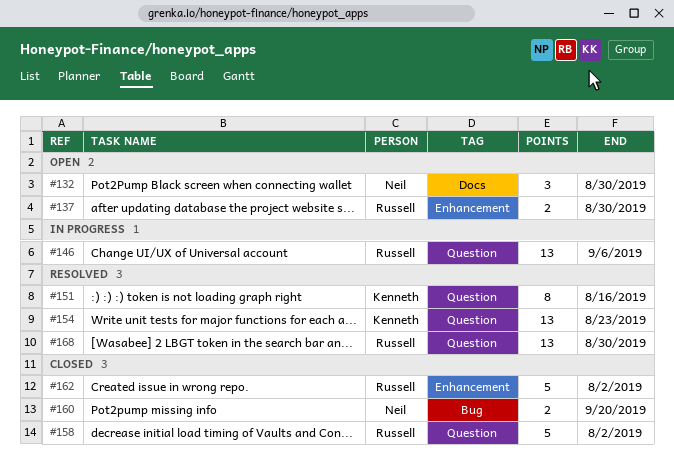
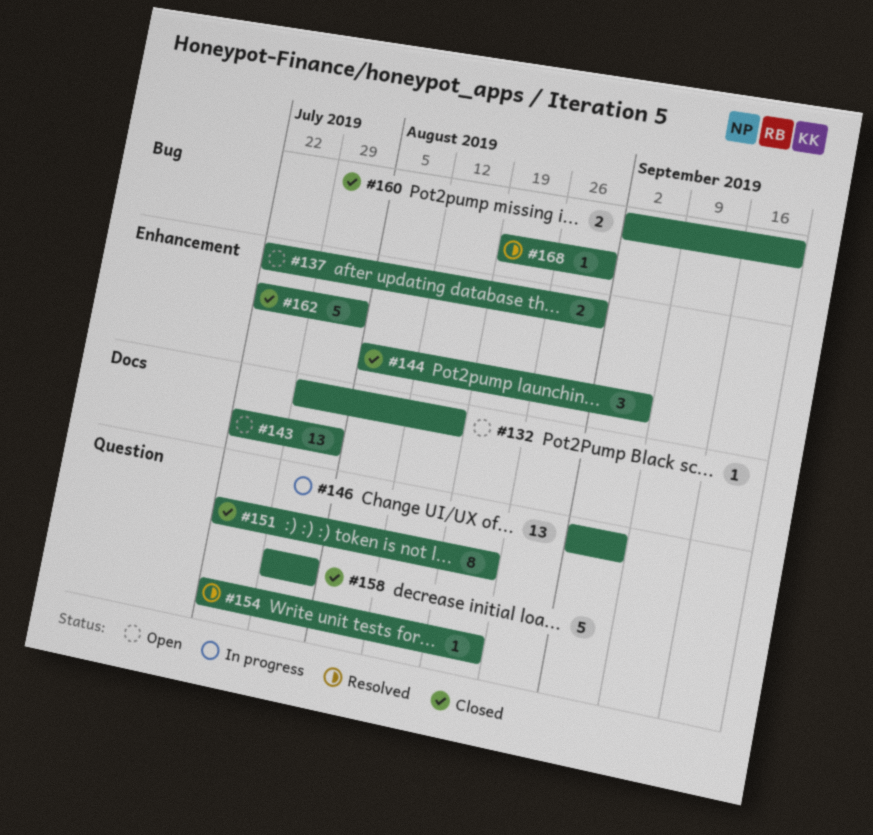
#132, estimate: 3 -> 1
#132, due: Aug 30 -> Aug 16
#143: none -> present
#144: none -> present
#151, status: Resolved -> Closed
#151, due: Aug 16 -> Aug 23
#154, estimate: 13 -> 1
#168, label: Question -> Bug
#168, estimate: 13 -> 1

